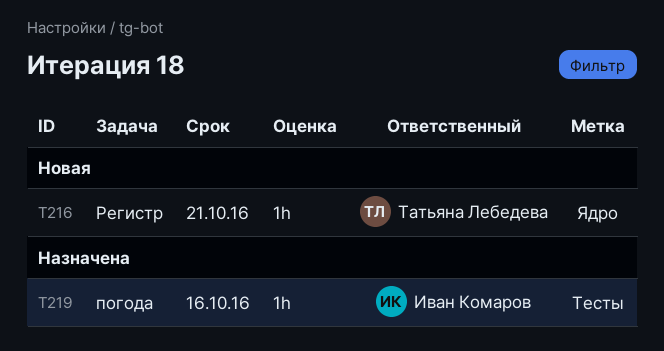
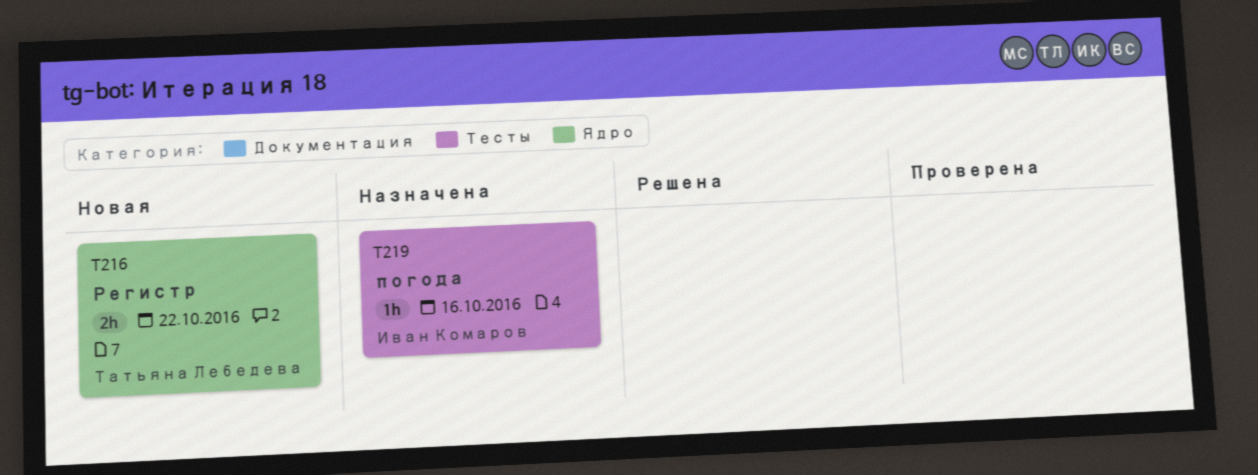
T216, estimate: 1h -> 2h
T216, due: Oct 21 -> Oct 22

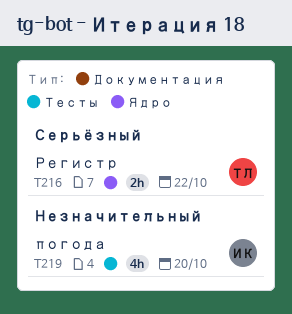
T219, estimate: 1h -> 4h
T219, due: Oct 16 -> Oct 20

